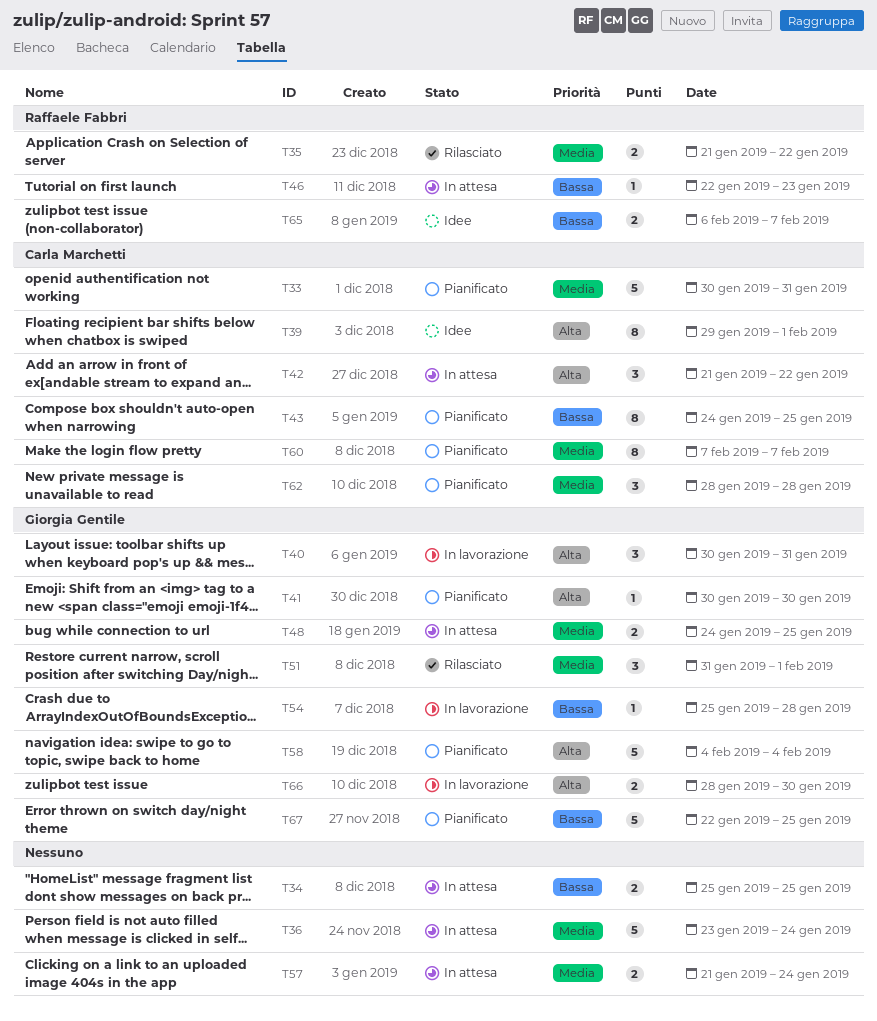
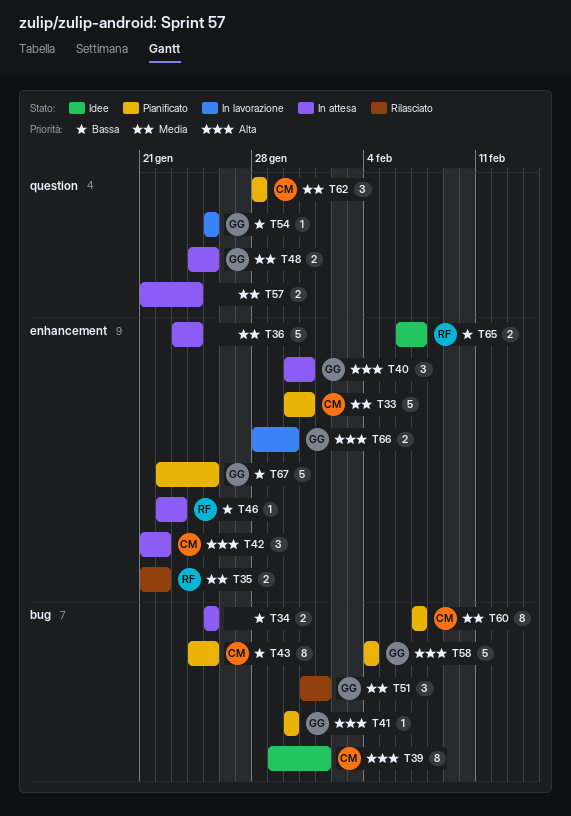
T40, status: In lavorazione -> In attesa
T54, due: Jan 28 -> Jan 25

